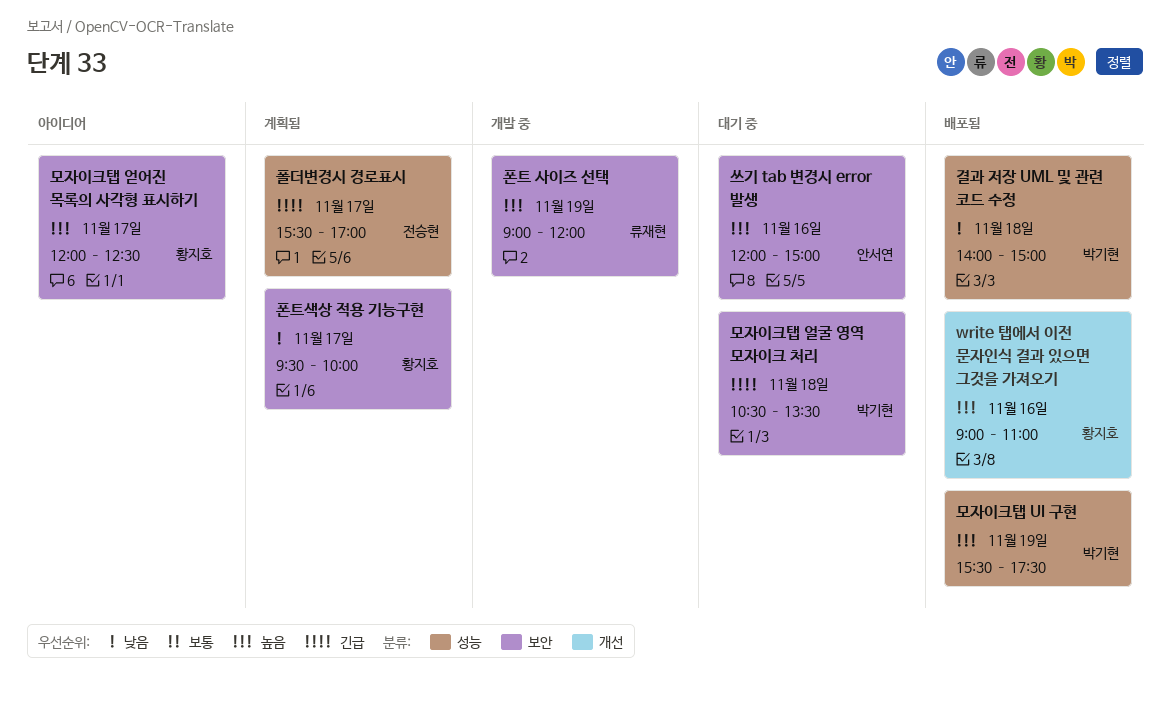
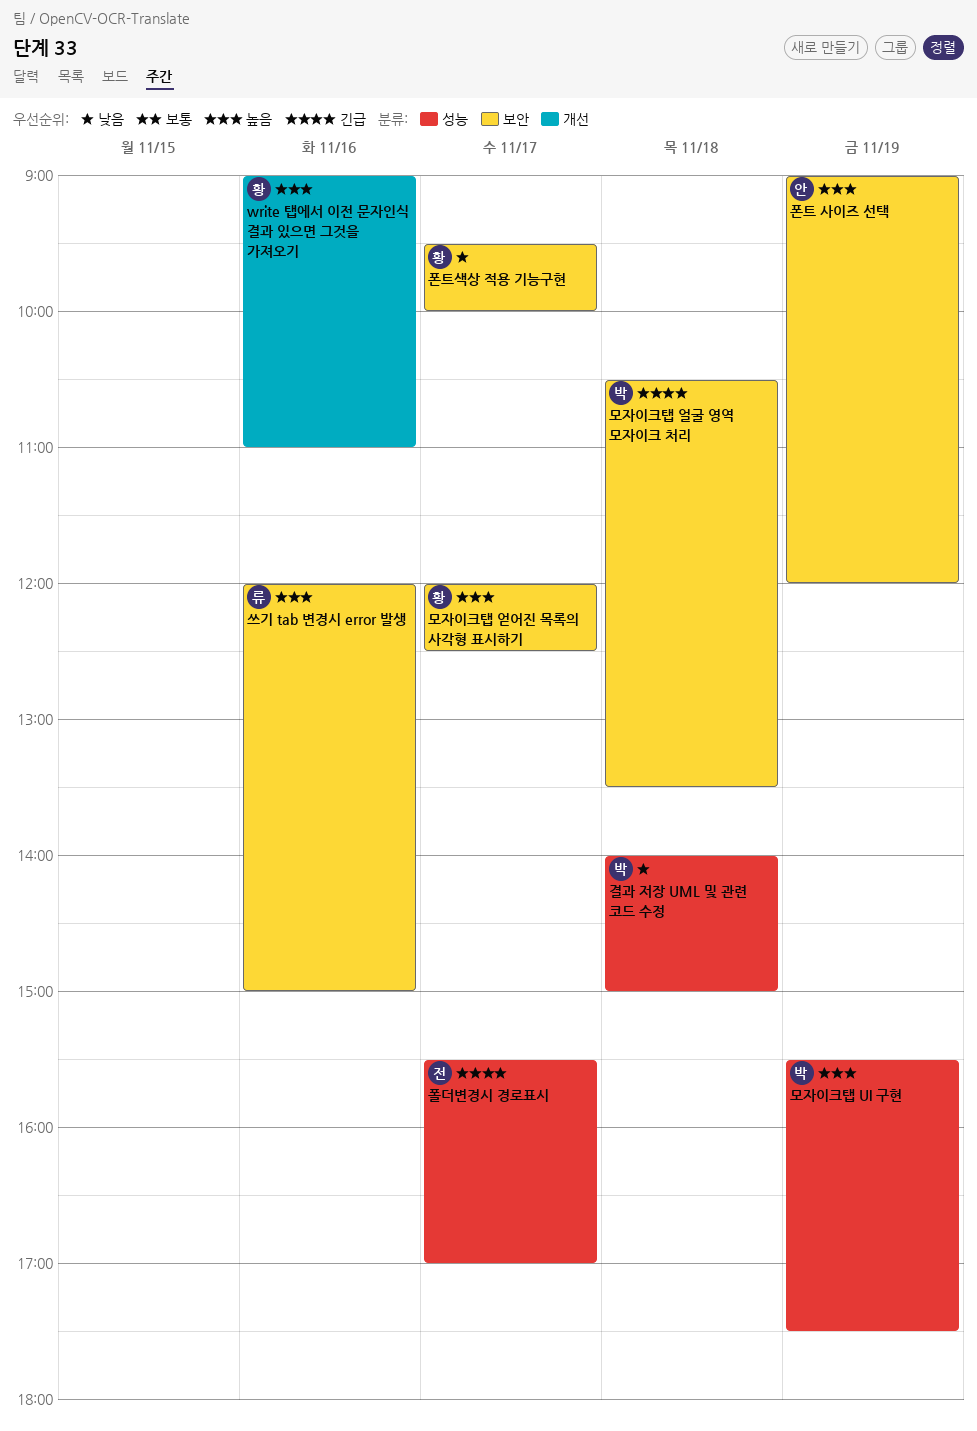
쓰기 tab 변경시 error 발생, owner: 안서연 -> 류재현
폰트 사이즈 선택, owner: 류재현 -> 안서연

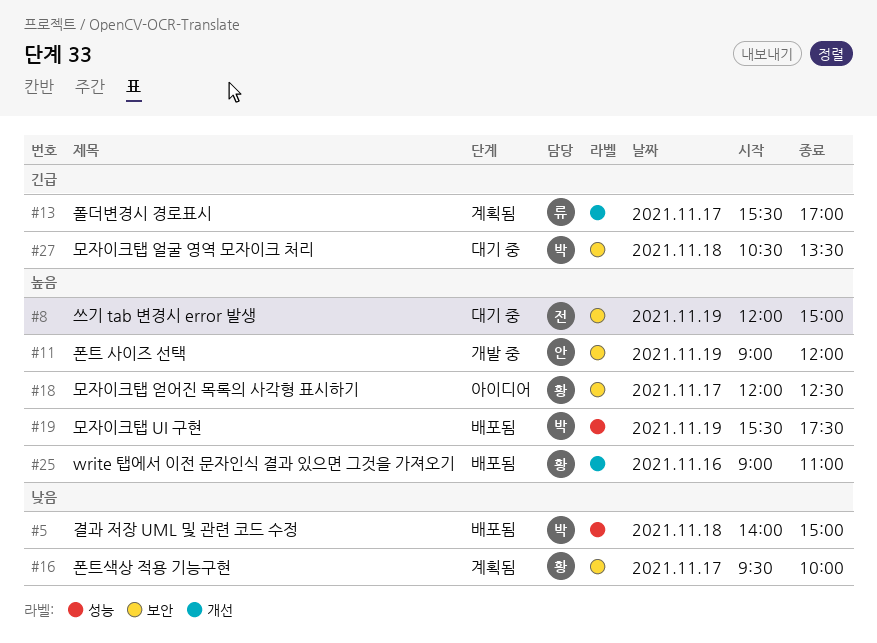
쓰기 tab 변경시 error 발생, owner: 류 -> 전
쓰기 tab 변경시 error 발생, day: Nov 16 -> Nov 19
폴더변경시 경로표시, owner: 전 -> 류
폴더변경시 경로표시, label: 성능 -> 개선

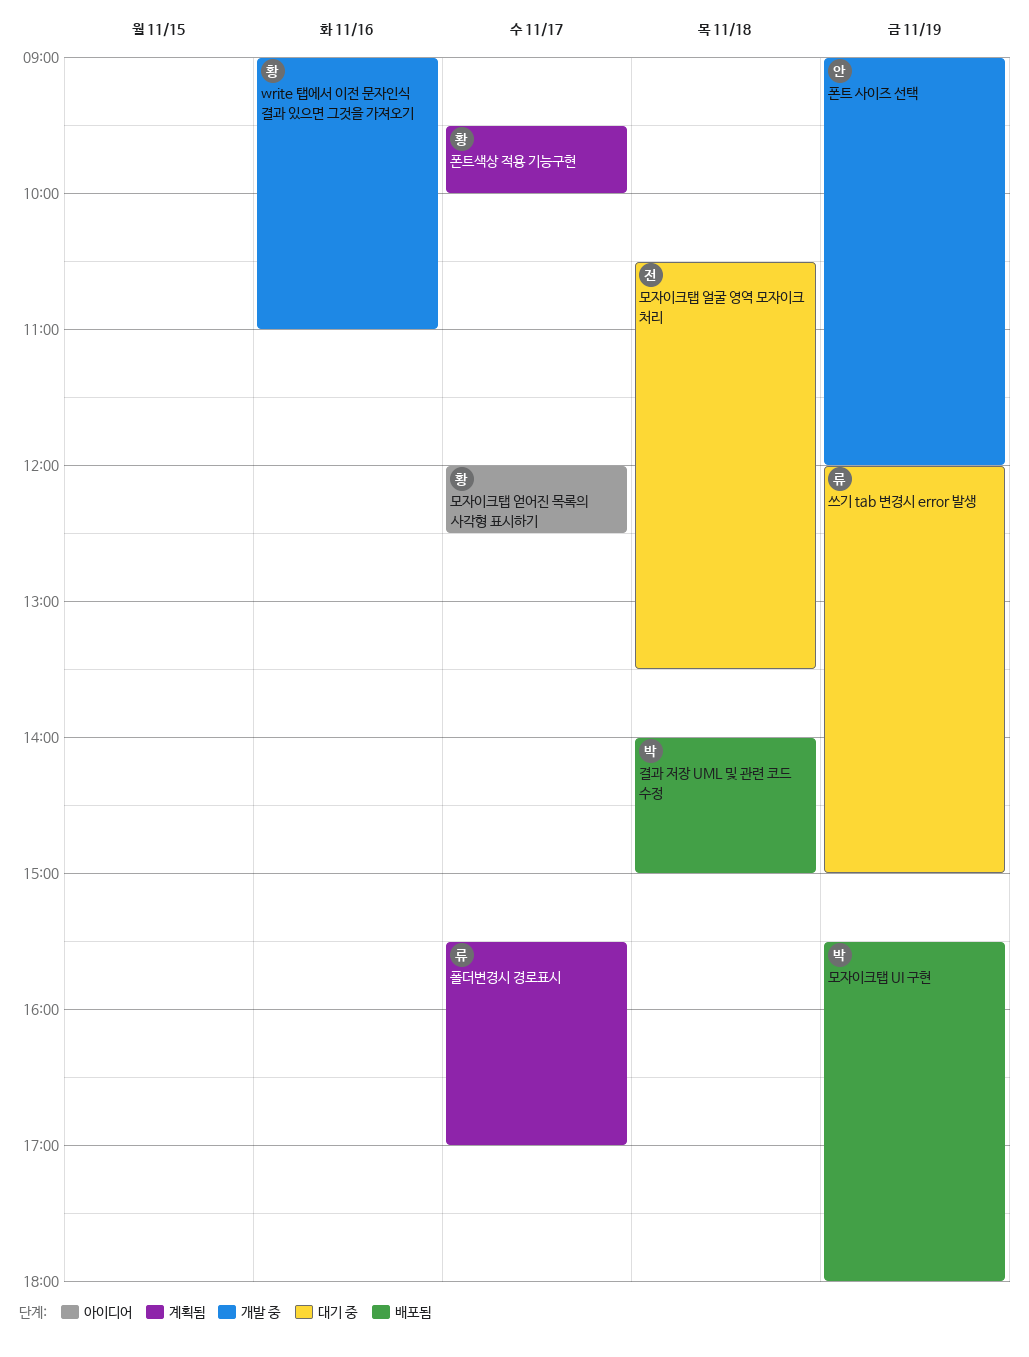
write 탭에서 이전 문자인식 결과 있으면 그것을 가져오기, status: 배포됨 -> 개발 중
모자이크탭 UI 구현, ends: 17:30 -> 18:00
모자이크탭 얼굴 영역 모자이크 처리, owner: 박 -> 전
쓰기 tab 변경시 error 발생, owner: 전 -> 류

